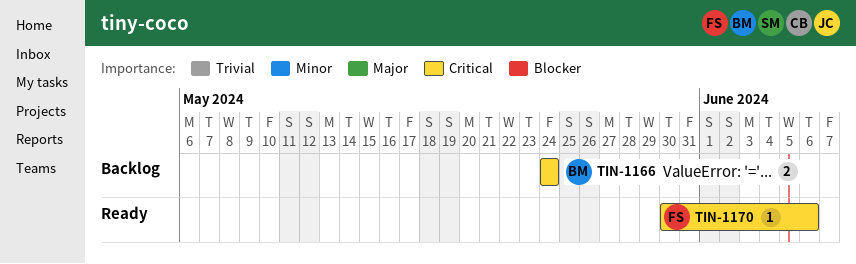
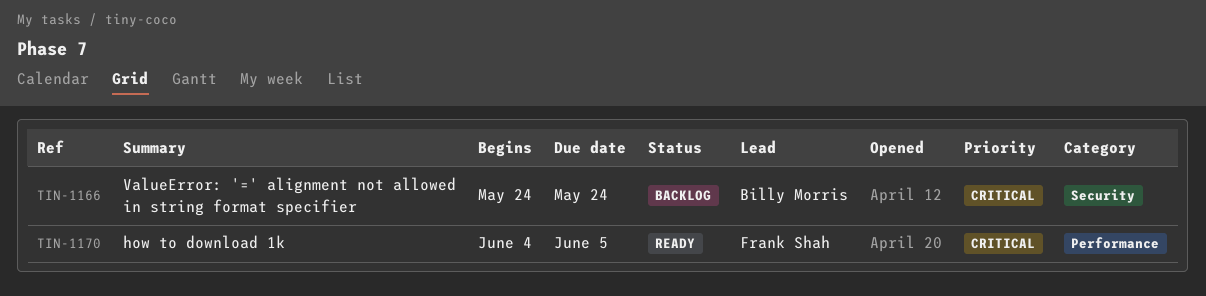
TIN-1170, start: May 30 -> Jun 4
TIN-1170, due: Jun 6 -> Jun 5

